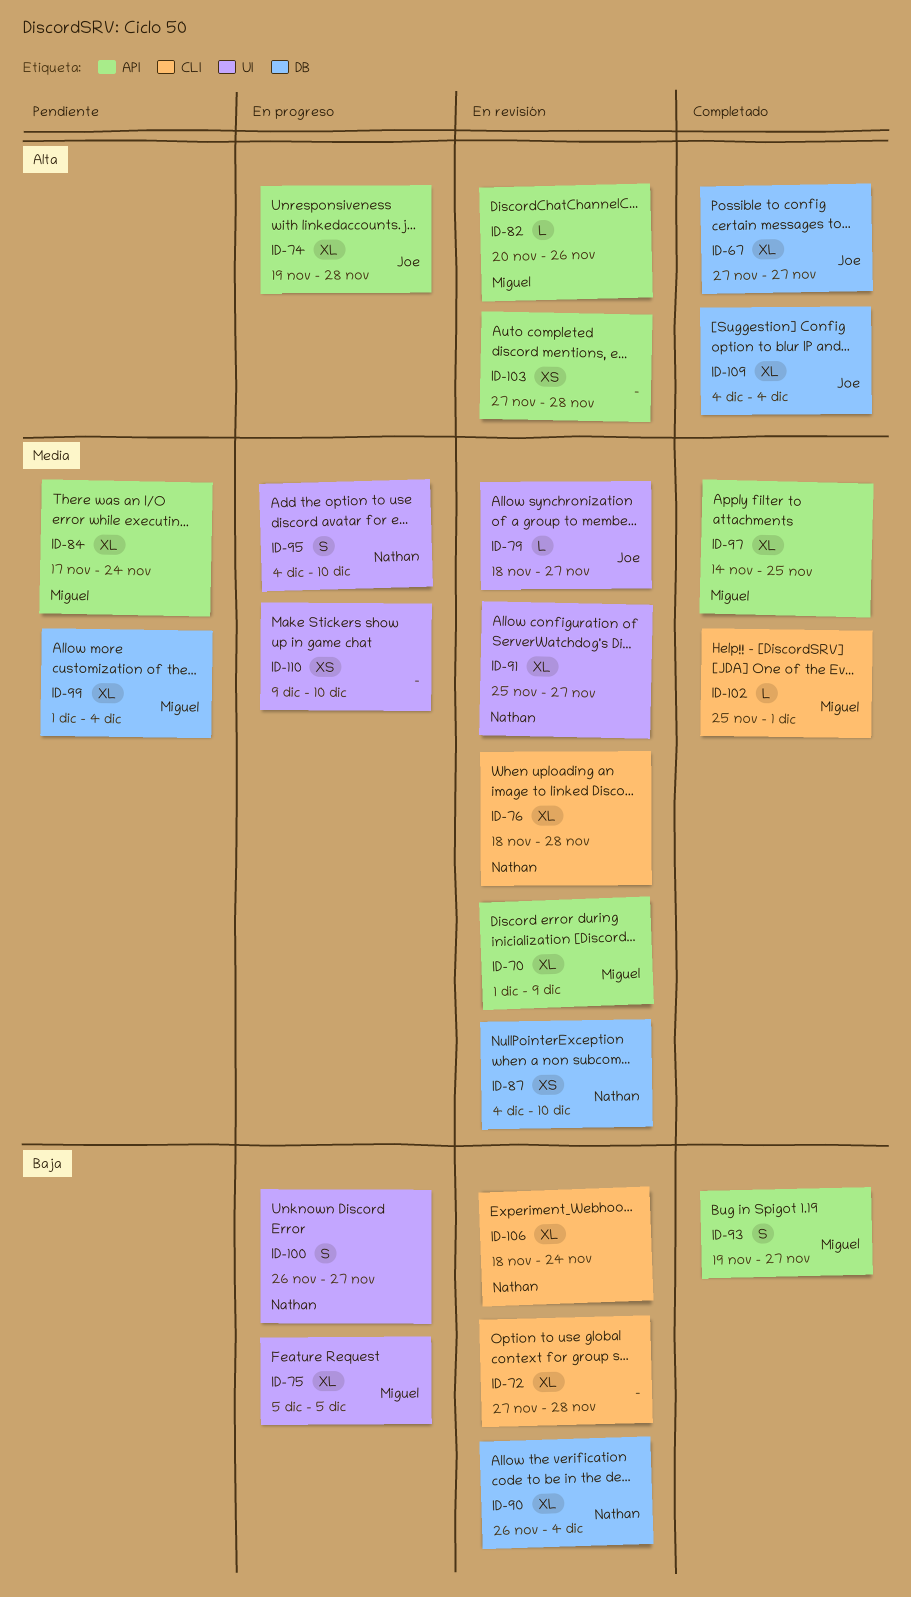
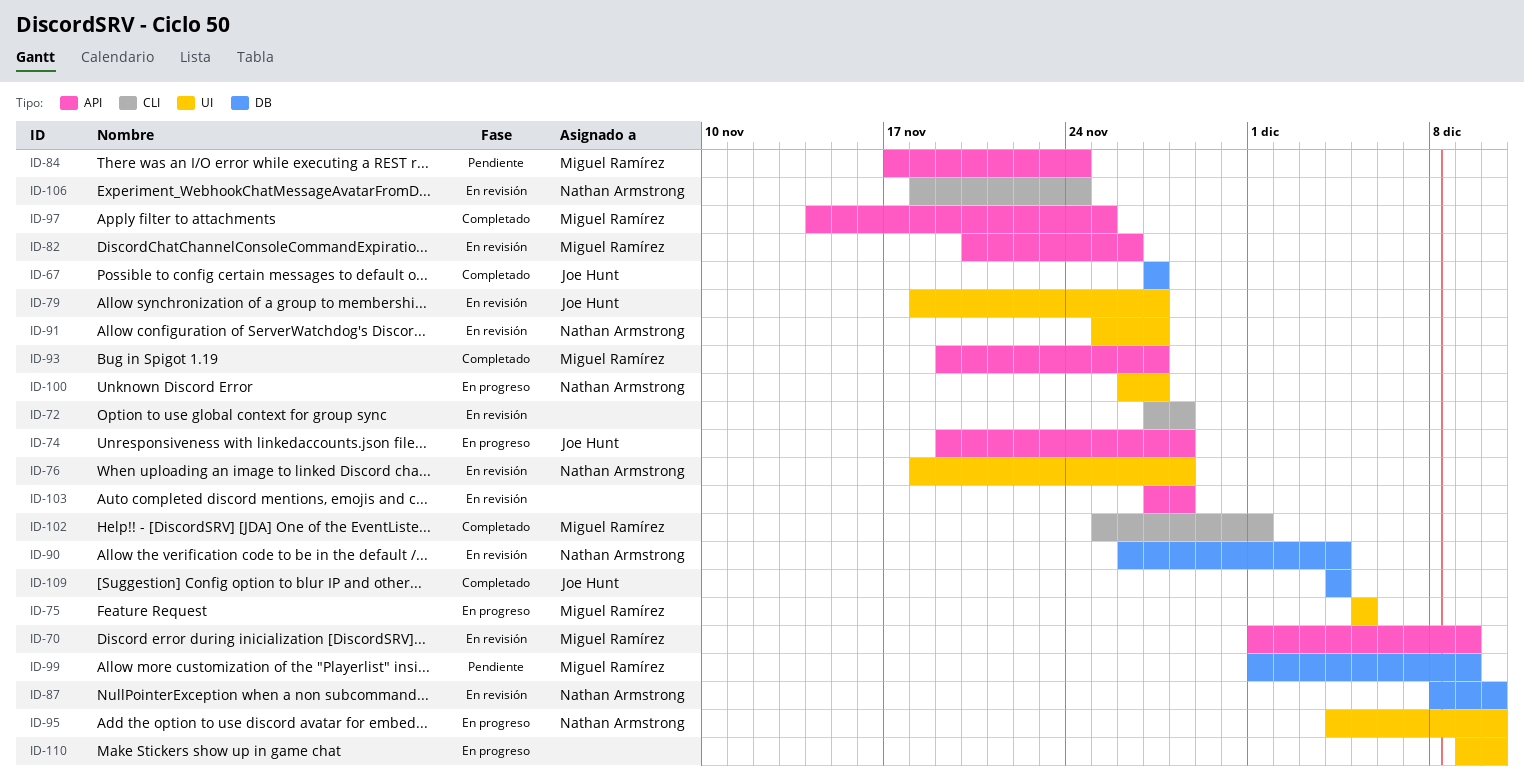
ID-76, label: CLI -> UI
ID-87, start: Dec 4 -> Dec 8
ID-99, due: Dec 4 -> Dec 9

